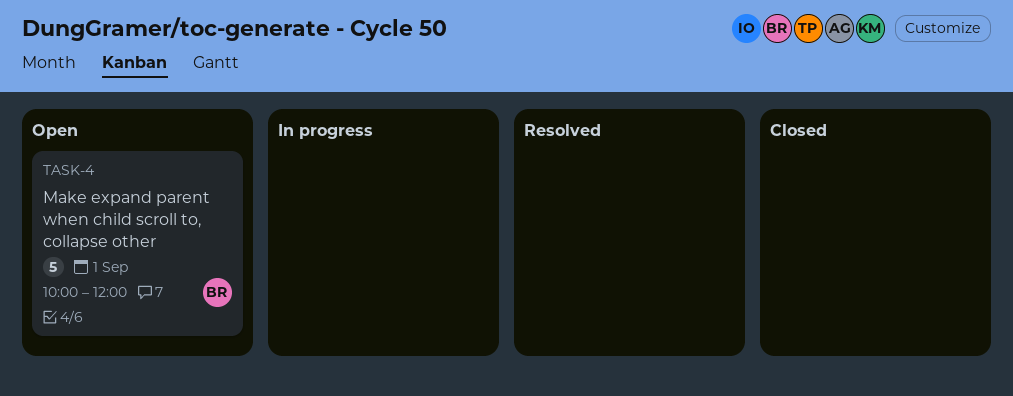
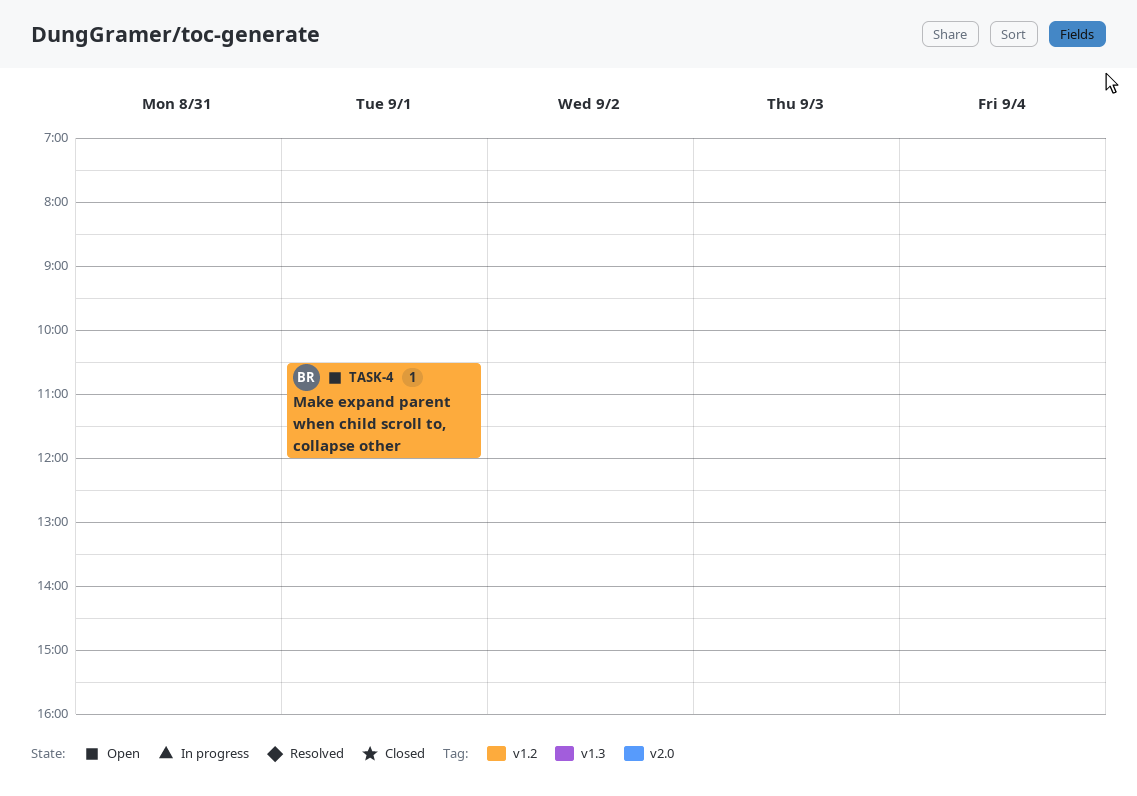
TASK-4, estimate: 5 -> 1
TASK-4, begins: 10:00 -> 10:30

